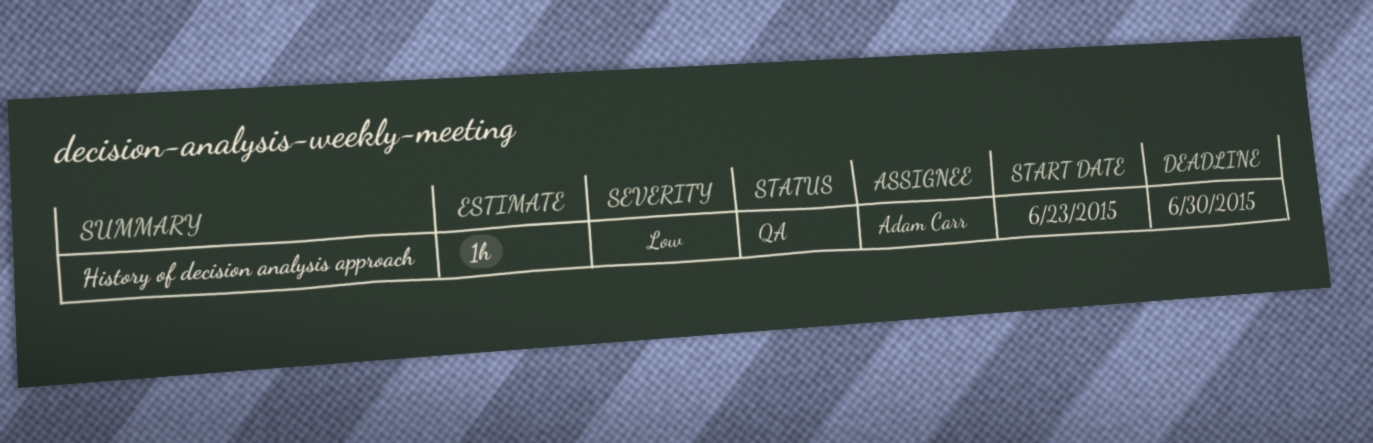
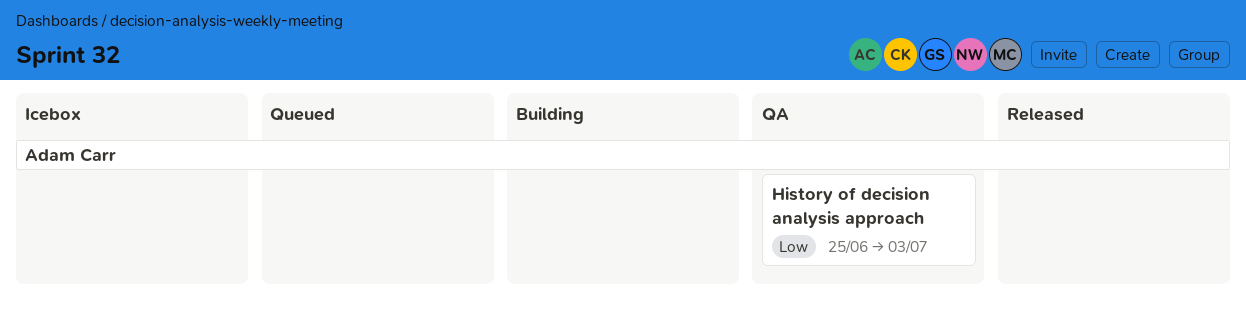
History of decision analysis approach, start: Jun 23 -> Jun 25
History of decision analysis approach, due: Jun 30 -> Jul 3

